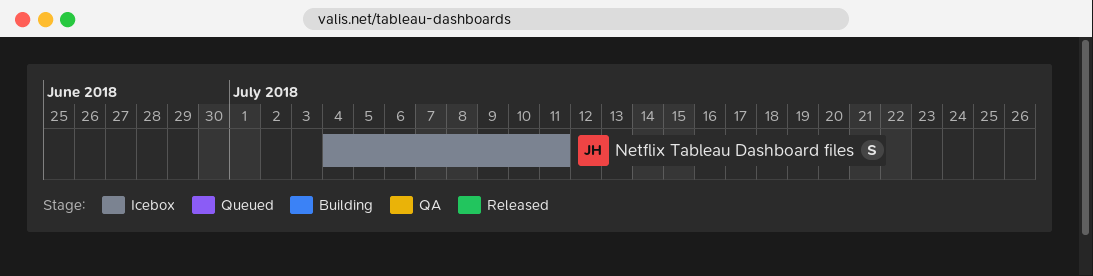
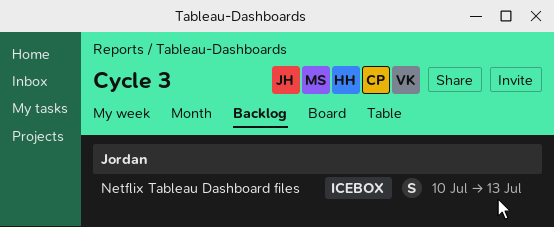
Netflix Tableau Dashboard files, start: Jul 4 -> Jul 10
Netflix Tableau Dashboard files, due: Jul 11 -> Jul 13

